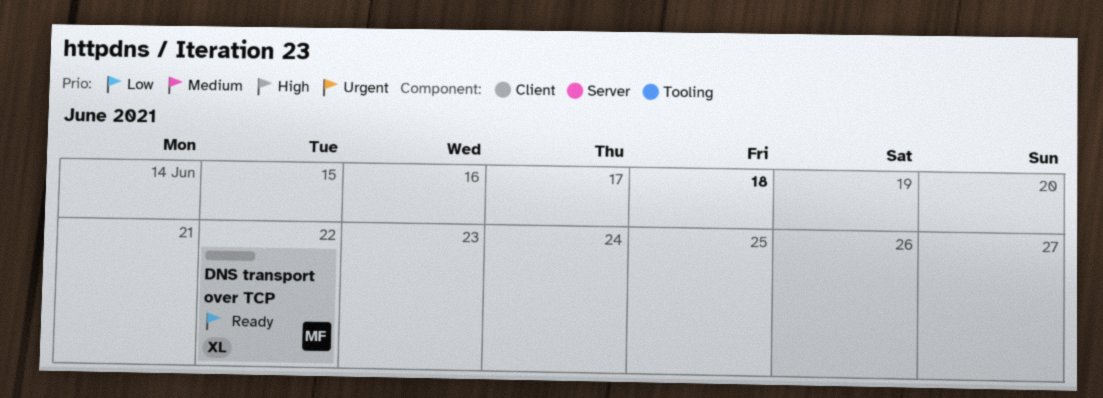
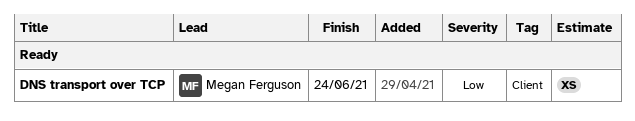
DNS transport over TCP, estimate: XL -> XS
DNS transport over TCP, due: Jun 22 -> Jun 24

